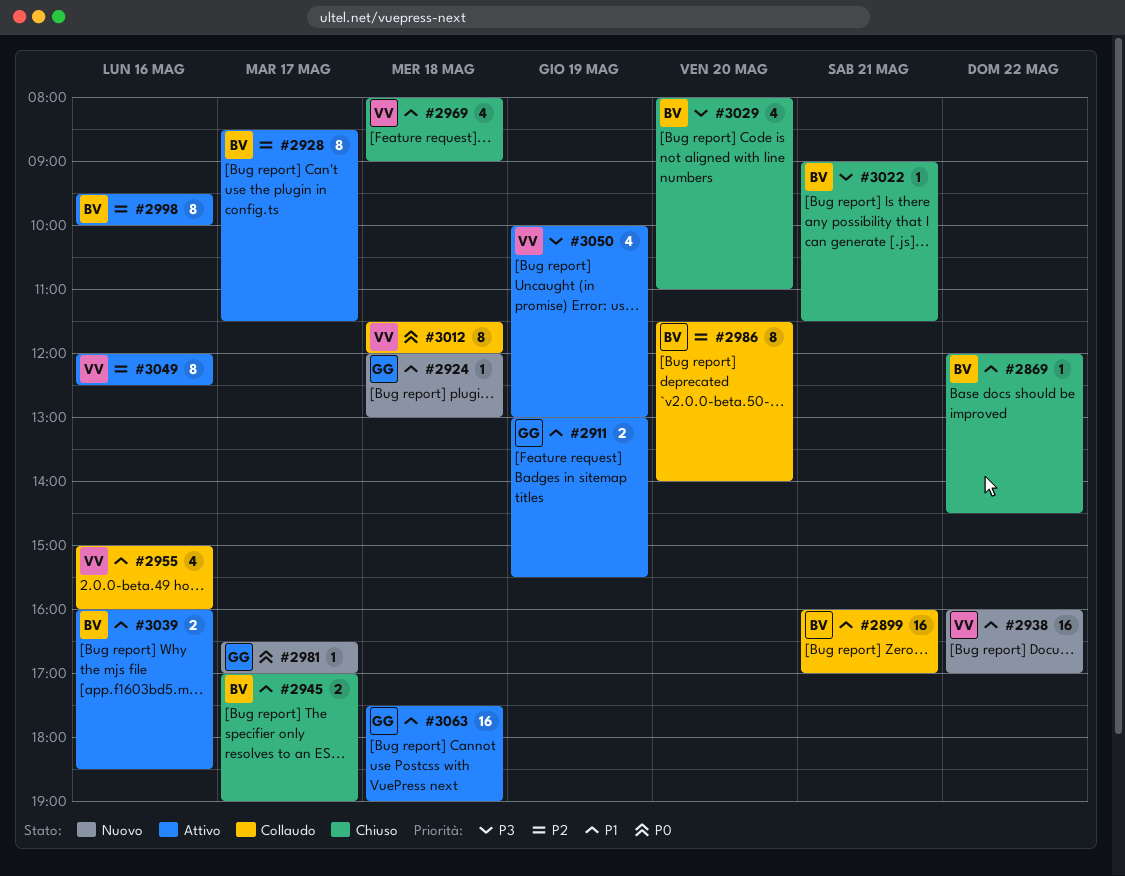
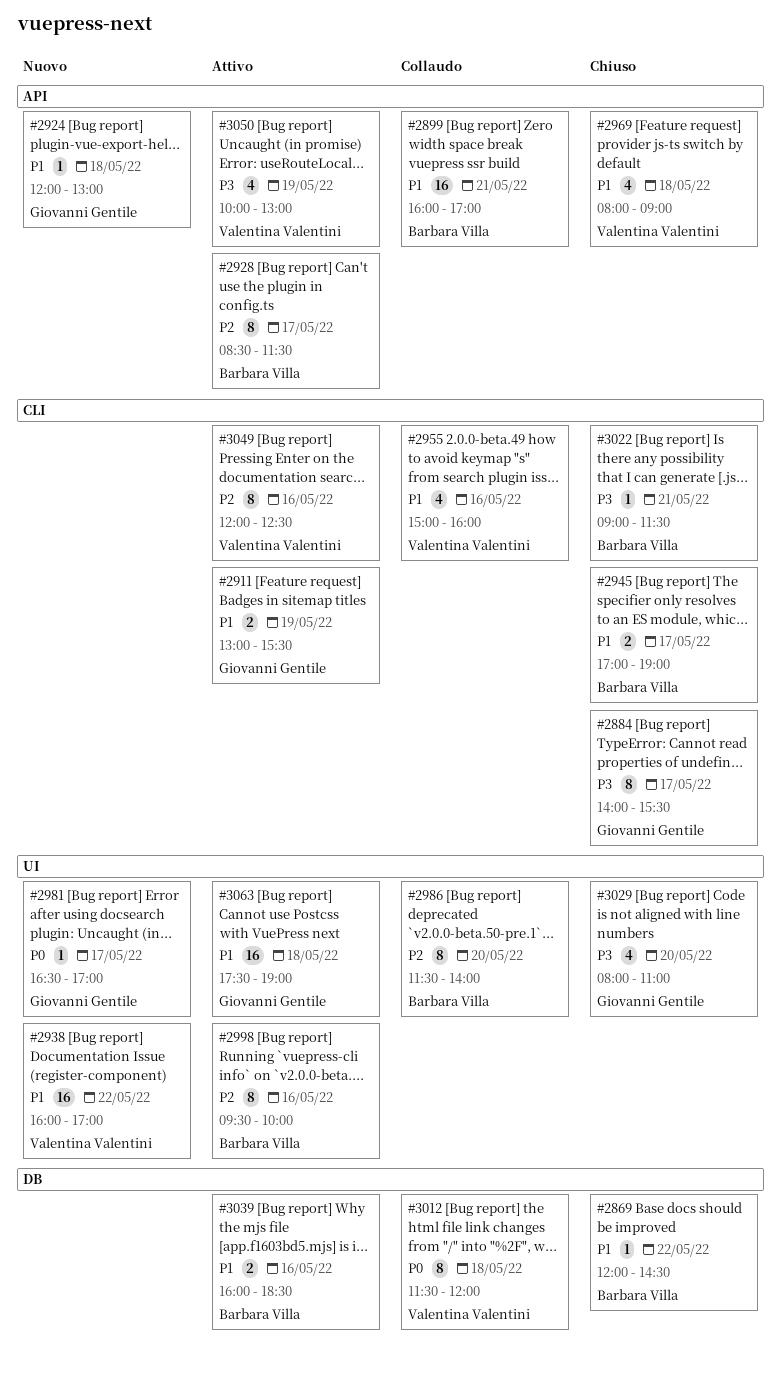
#2884: none -> present
#3029, owner: Barbara Villa -> Giovanni Gentile

